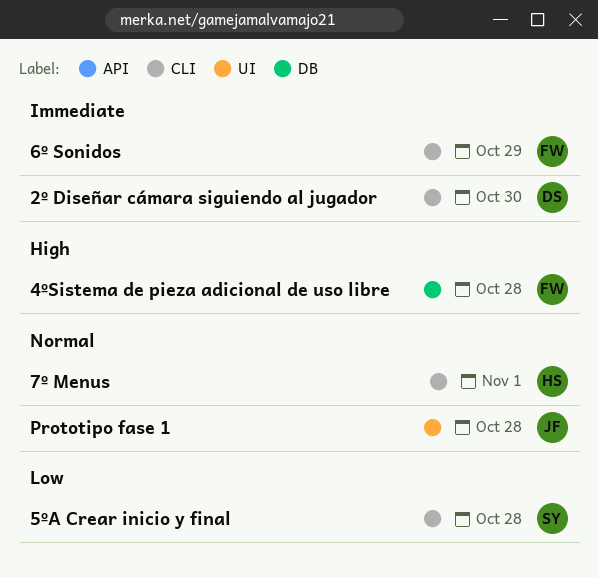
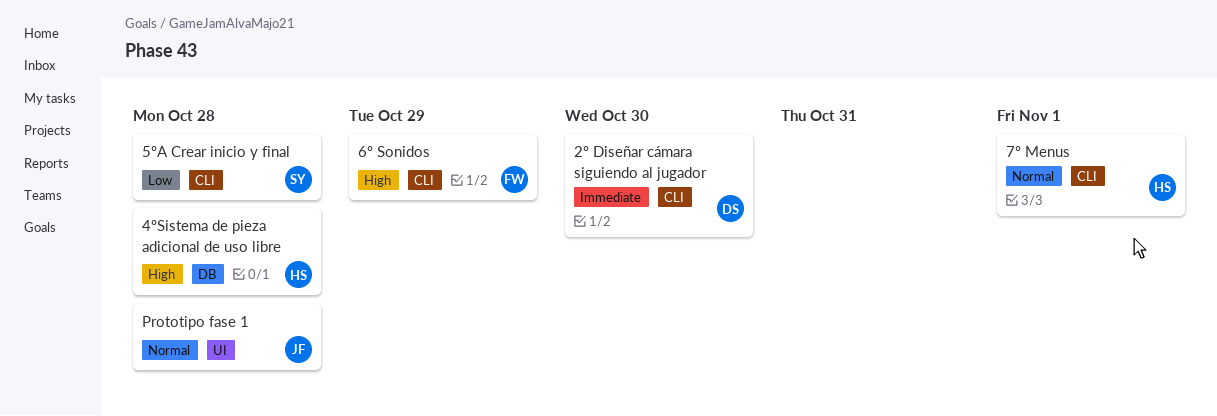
4ºSistema de pieza adicional de uso libre, owner: FW -> HS
6º Sonidos, priority: Immediate -> High

